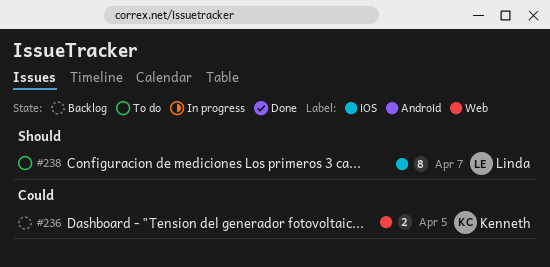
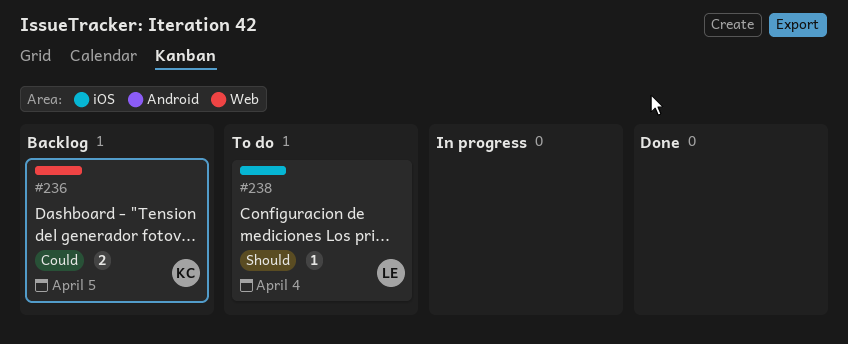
#238, estimate: 8 -> 1
#238, due: Apr 7 -> Apr 4

